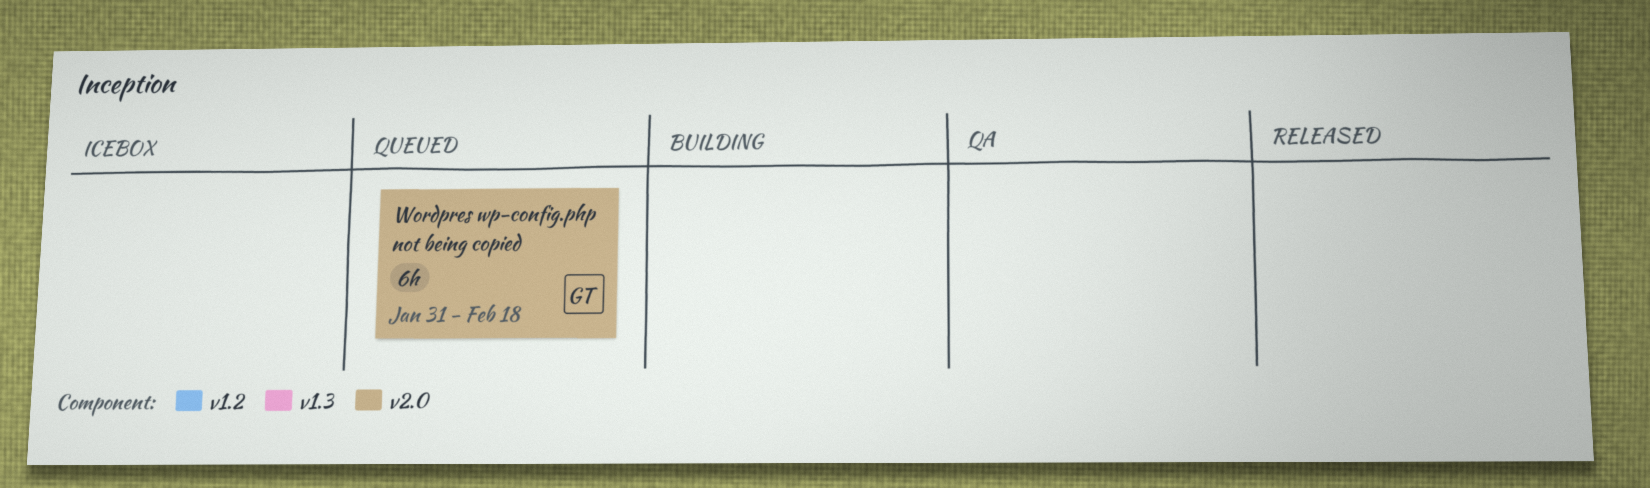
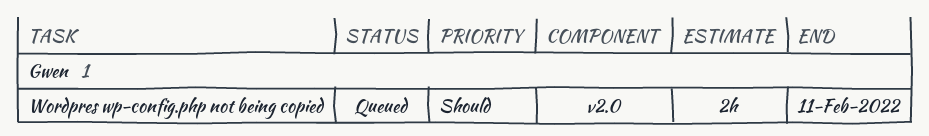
Wordpres wp-config.php not being copied, estimate: 6h -> 2h
Wordpres wp-config.php not being copied, due: Feb 18 -> Feb 11

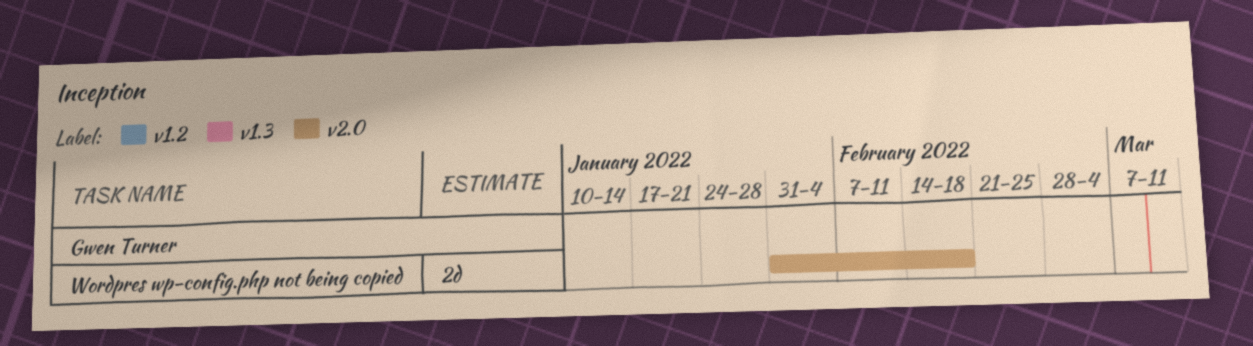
Wordpres wp-config.php not being copied, estimate: 2h -> 2d
Wordpres wp-config.php not being copied, due: Feb 11 -> Feb 18

